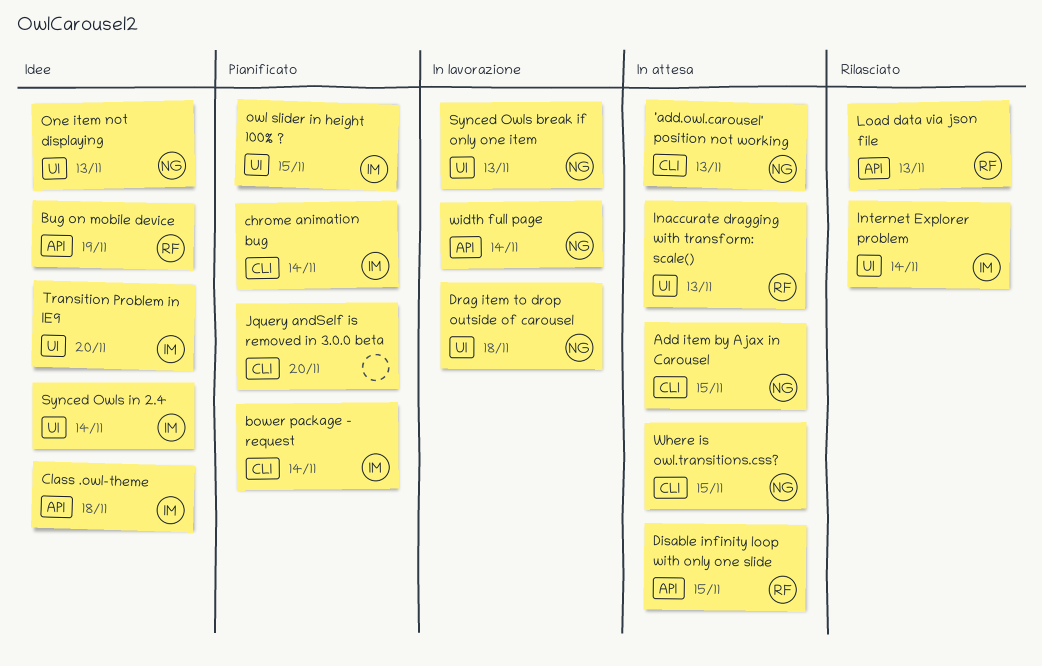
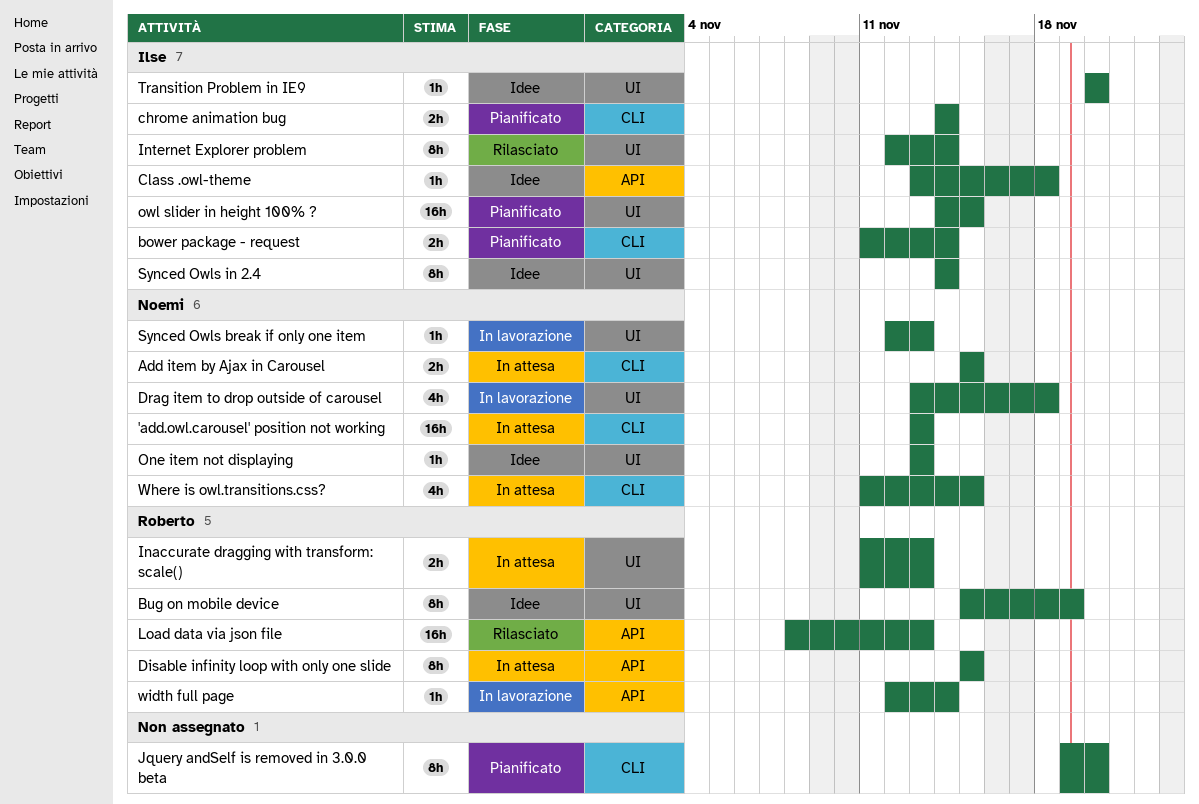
Bug on mobile device, label: API -> UI
width full page, owner: Noemi -> Roberto

